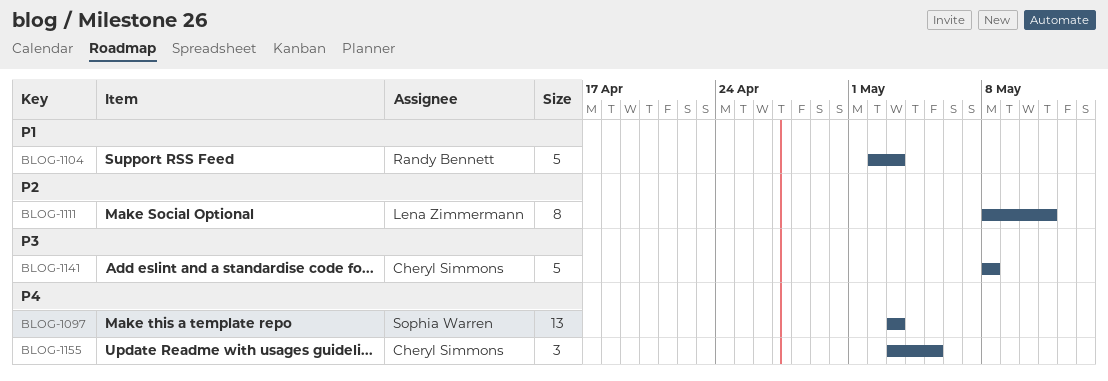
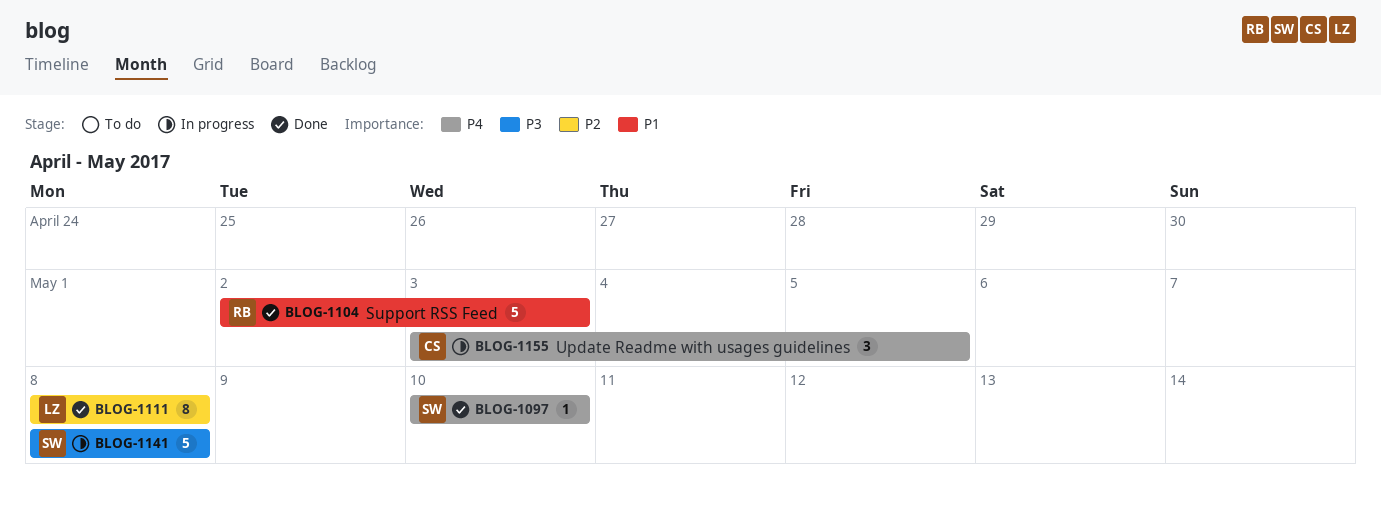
BLOG-1097, estimate: 13 -> 1
BLOG-1097, start: May 3 -> May 10
BLOG-1097, due: May 3 -> May 10
BLOG-1111, due: May 11 -> May 8
BLOG-1141, owner: Cheryl Simmons -> Sophia Warren

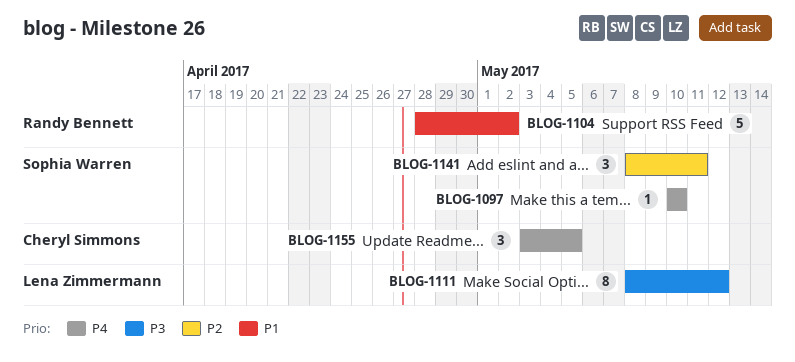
BLOG-1104, start: May 2 -> Apr 28
BLOG-1104, due: May 3 -> May 2
BLOG-1111, priority: P2 -> P3
BLOG-1111, due: May 8 -> May 12
BLOG-1141, priority: P3 -> P2
BLOG-1141, estimate: 5 -> 3
BLOG-1141, due: May 8 -> May 11

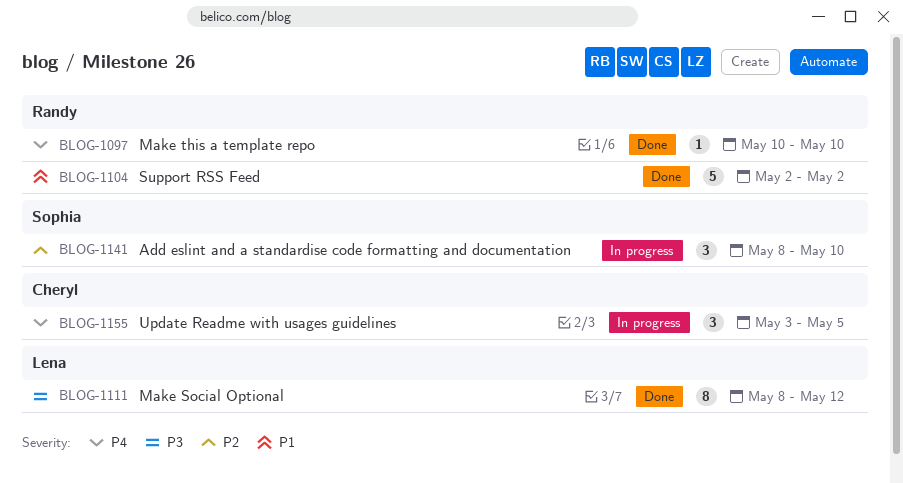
BLOG-1097, owner: Sophia Warren -> Randy Bennett
BLOG-1104, start: Apr 28 -> May 2
BLOG-1141, due: May 11 -> May 10

